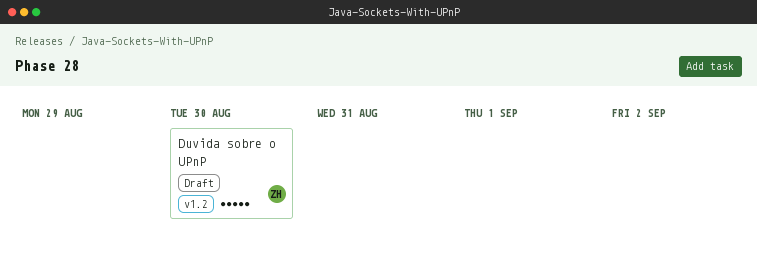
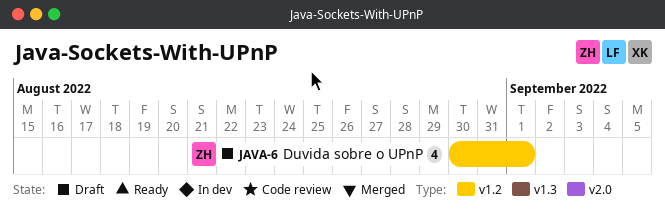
Duvida sobre o UPnP, estimate: 5 -> 4
Duvida sobre o UPnP, due: Aug 30 -> Sep 1

